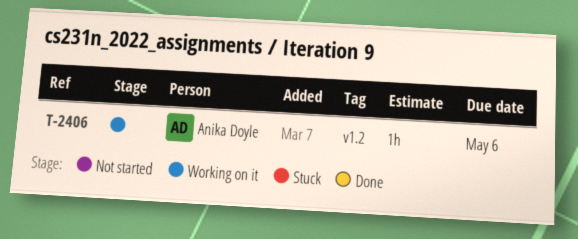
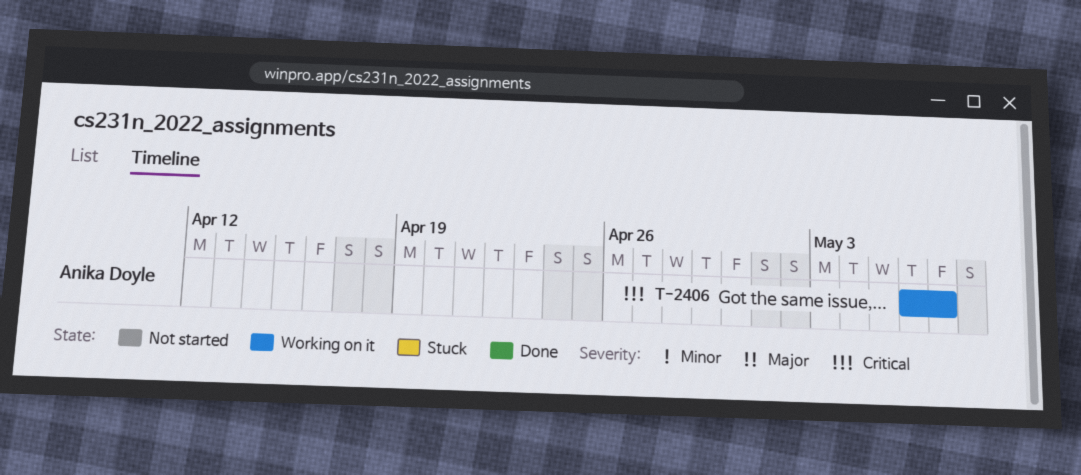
T-2406, due: May 6 -> May 7

